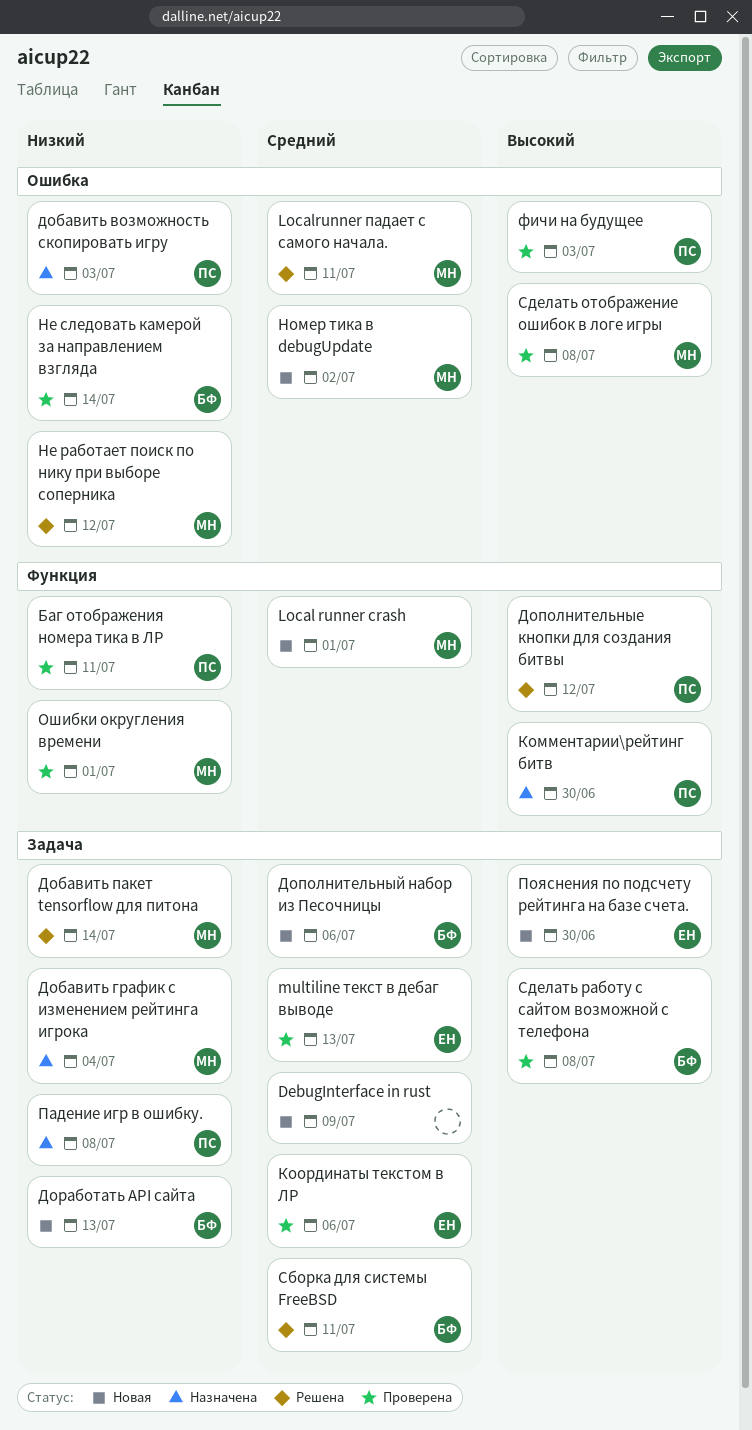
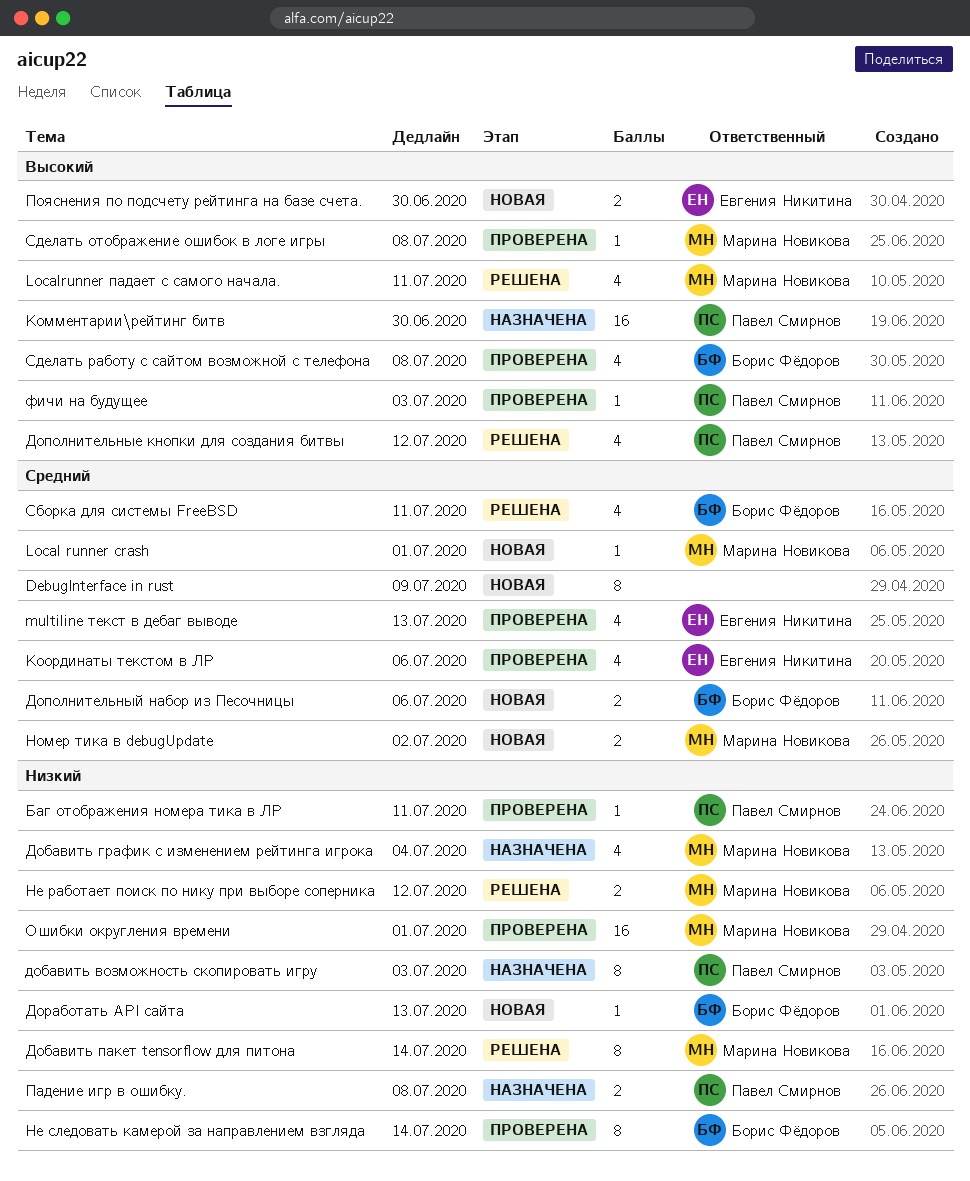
Localrunner падает с самого начала., priority: Средний -> Высокий

